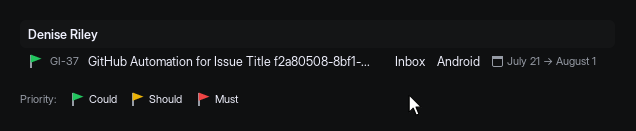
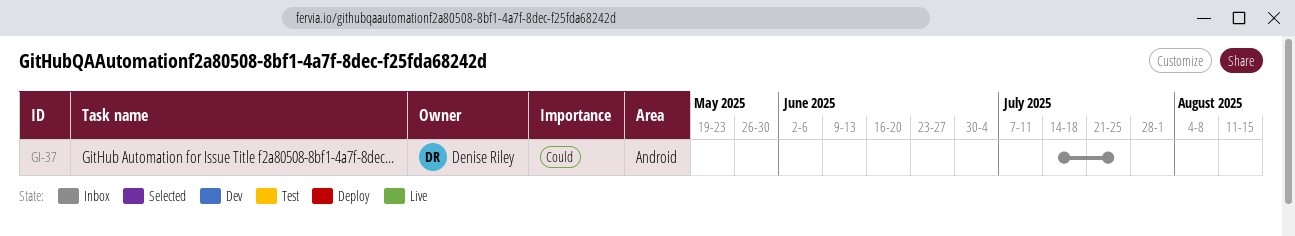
GI-37, start: Jul 21 -> Jul 14
GI-37, due: Aug 1 -> Jul 25

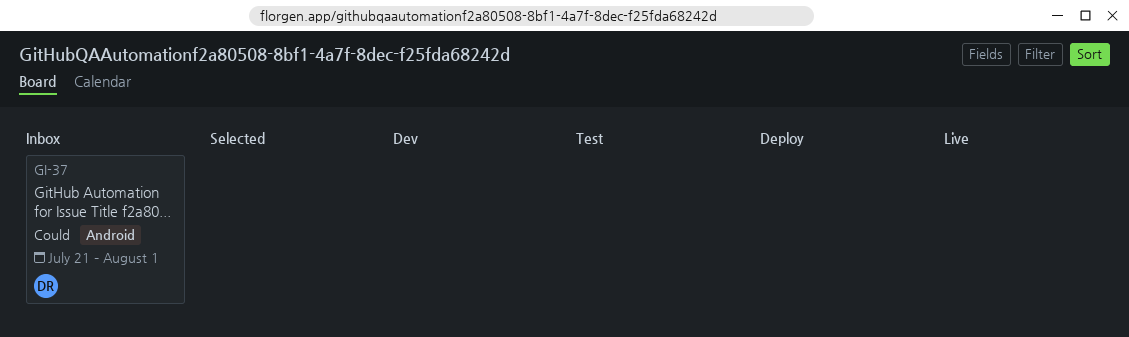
GI-37, start: Jul 14 -> Jul 21
GI-37, due: Jul 25 -> Aug 1

